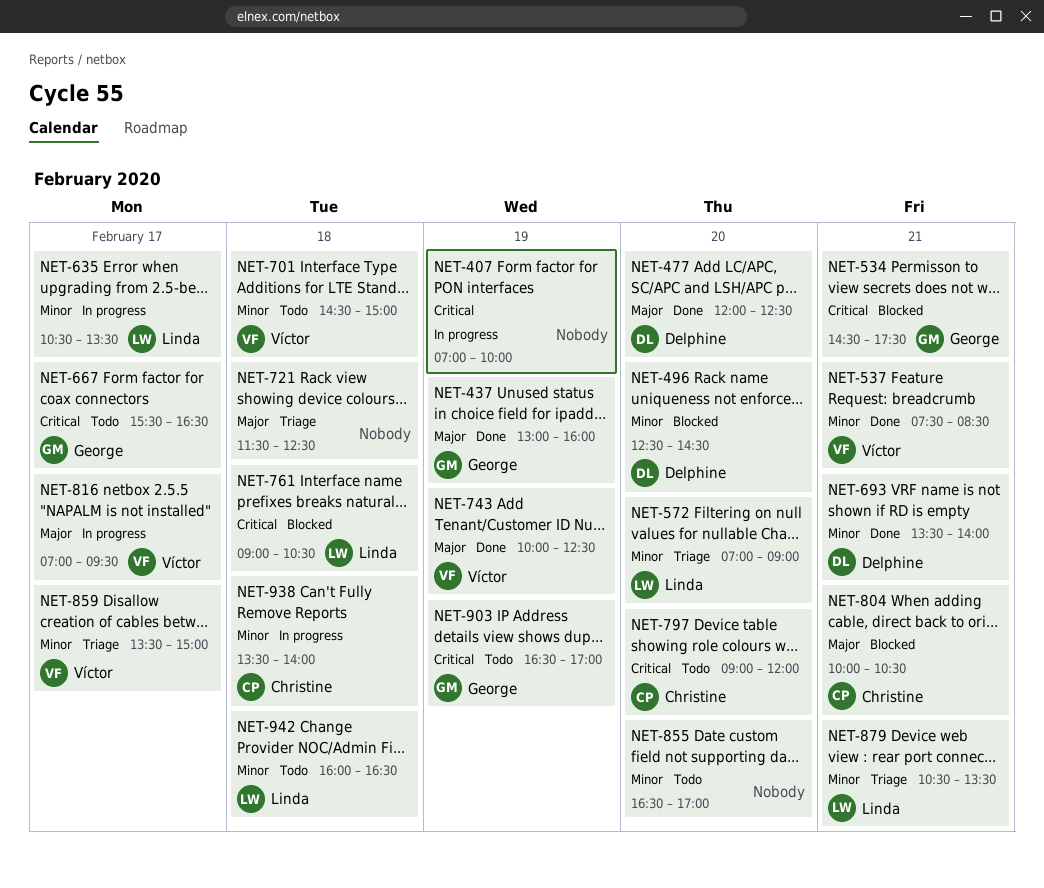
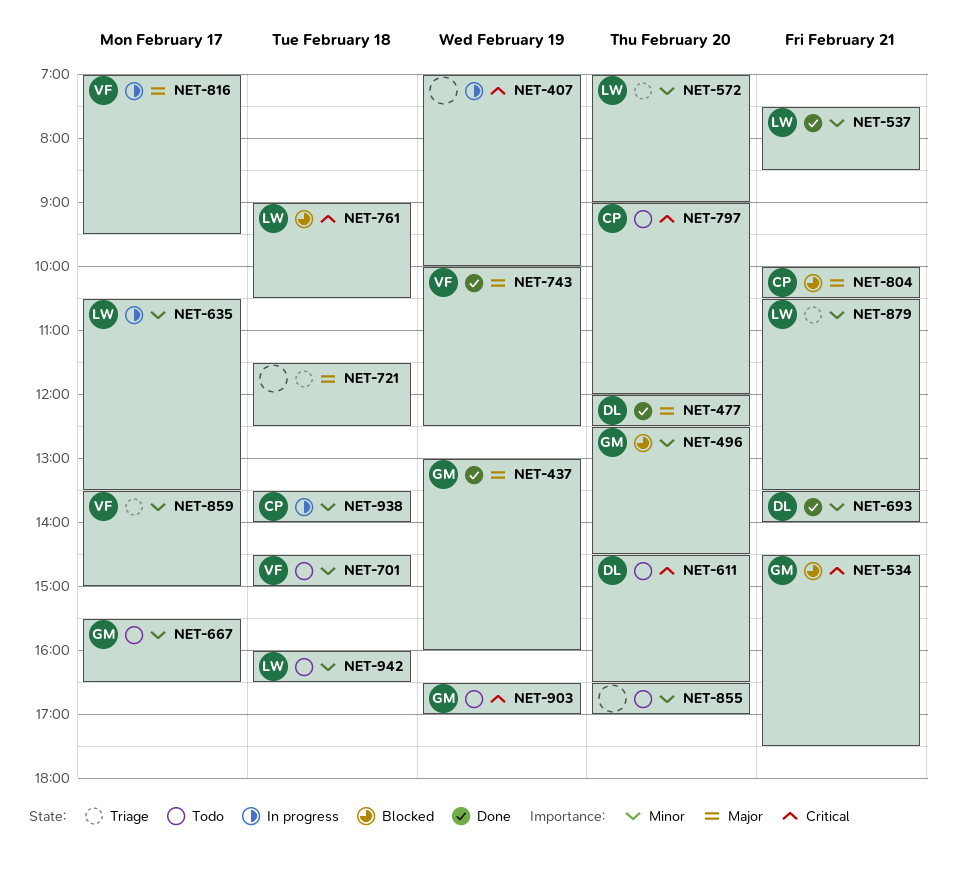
NET-496, owner: Delphine -> George
NET-537, owner: Víctor -> Linda
NET-611: none -> present
NET-667, priority: Critical -> Minor

